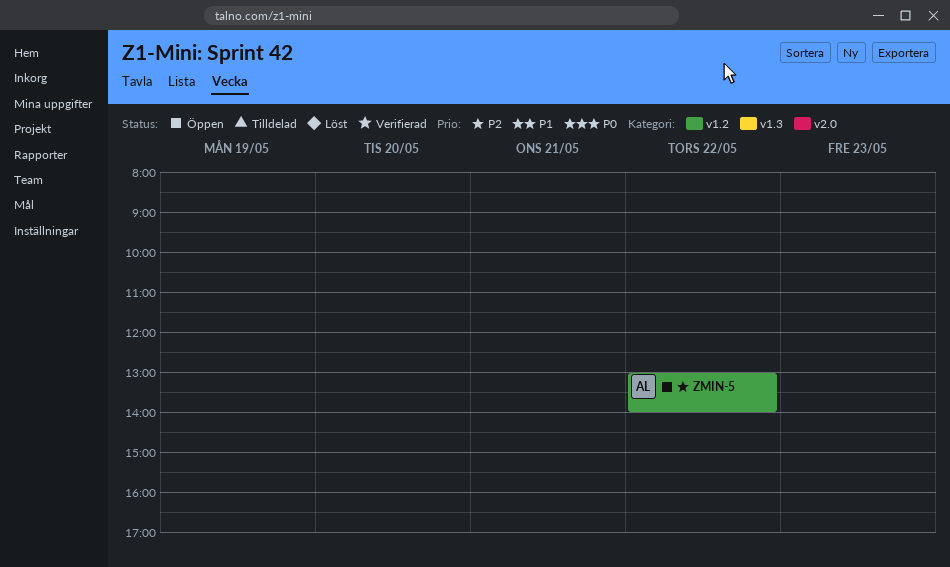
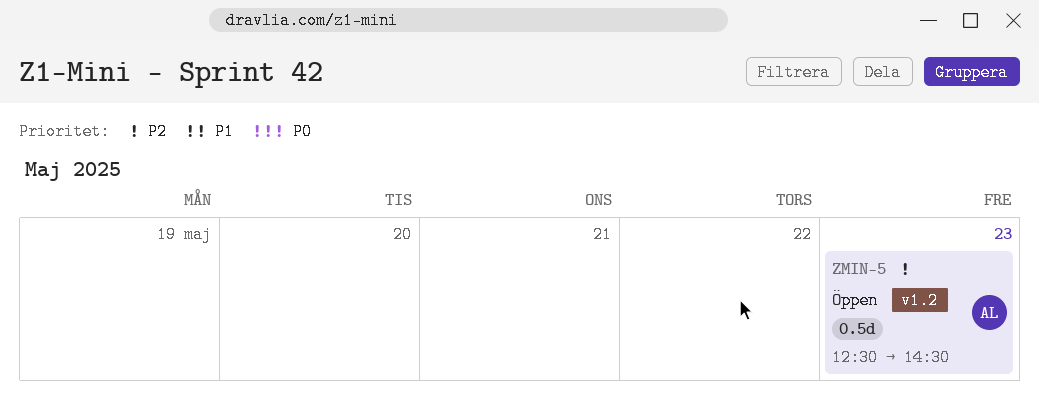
ZMIN-5, day: May 22 -> May 23
ZMIN-5, begins: 13:00 -> 12:30
ZMIN-5, ends: 14:00 -> 14:30

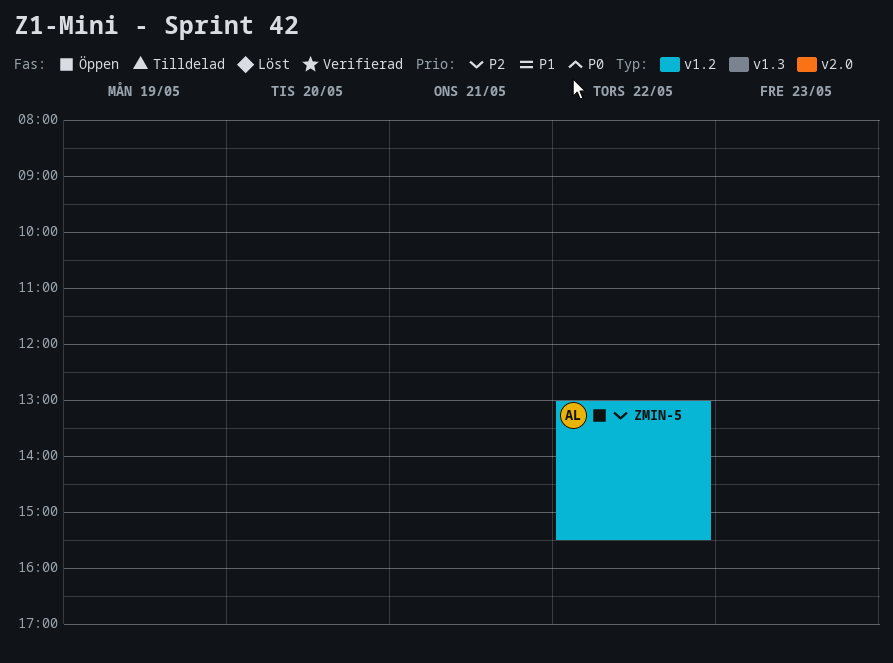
ZMIN-5, day: May 23 -> May 22
ZMIN-5, begins: 12:30 -> 13:00
ZMIN-5, ends: 14:30 -> 15:30

